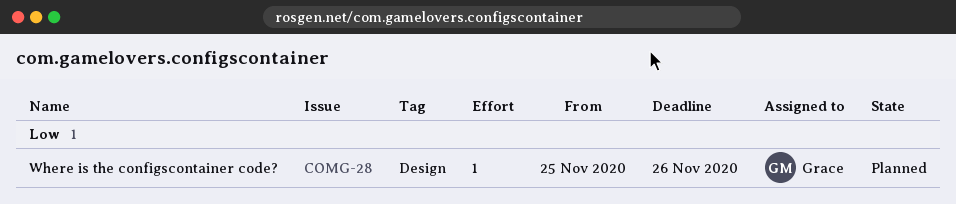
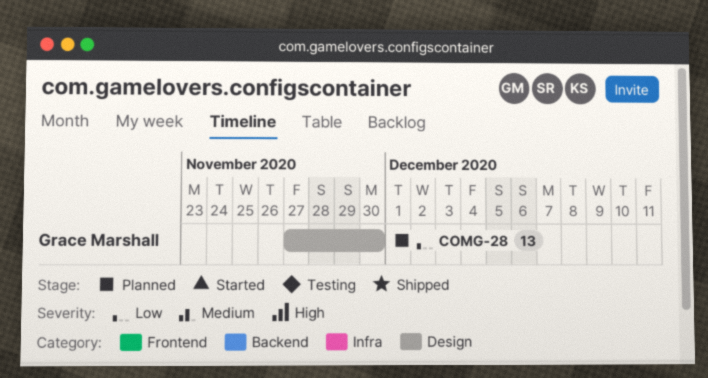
COMG-28, estimate: 1 -> 13
COMG-28, start: Nov 25 -> Nov 27
COMG-28, due: Nov 26 -> Nov 30

